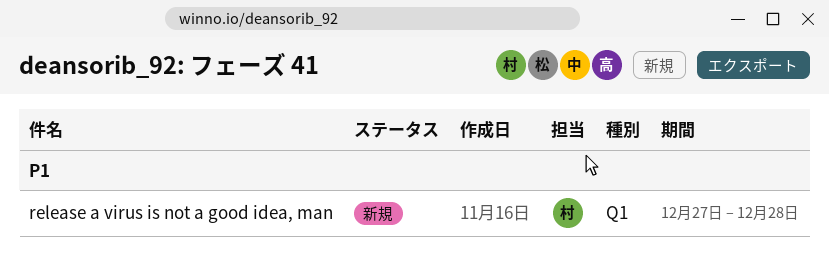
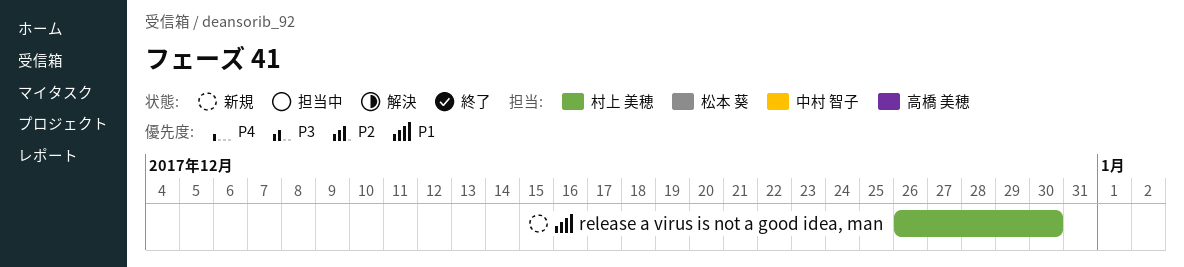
release a virus is not a good idea, man, start: Dec 27 -> Dec 26
release a virus is not a good idea, man, due: Dec 28 -> Dec 30

